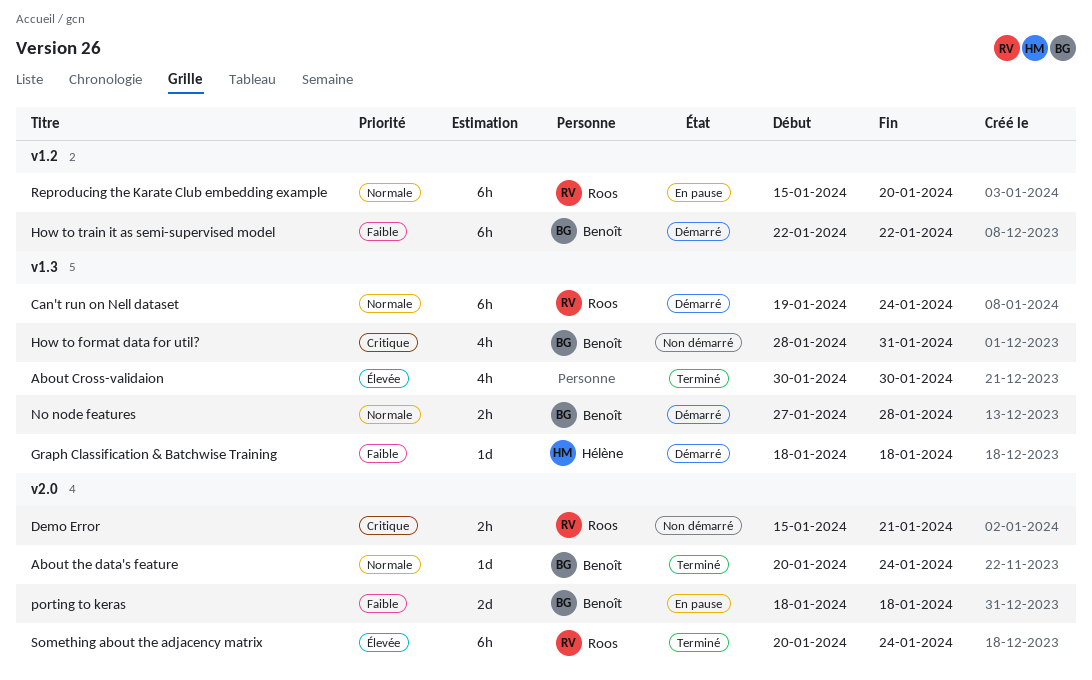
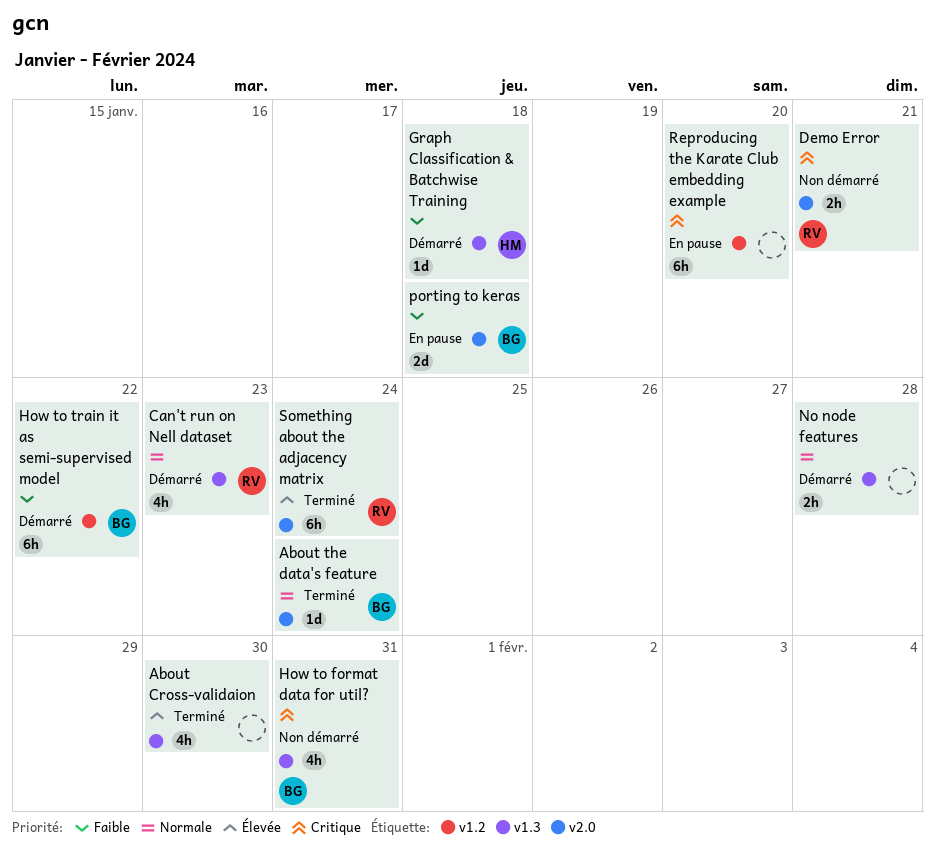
Can't run on Nell dataset, estimate: 6h -> 4h
Can't run on Nell dataset, due: Jan 24 -> Jan 23
No node features, owner: Benoît -> none
Reproducing the Karate Club embedding example, owner: Roos -> none
Reproducing the Karate Club embedding example, priority: Normale -> Critique

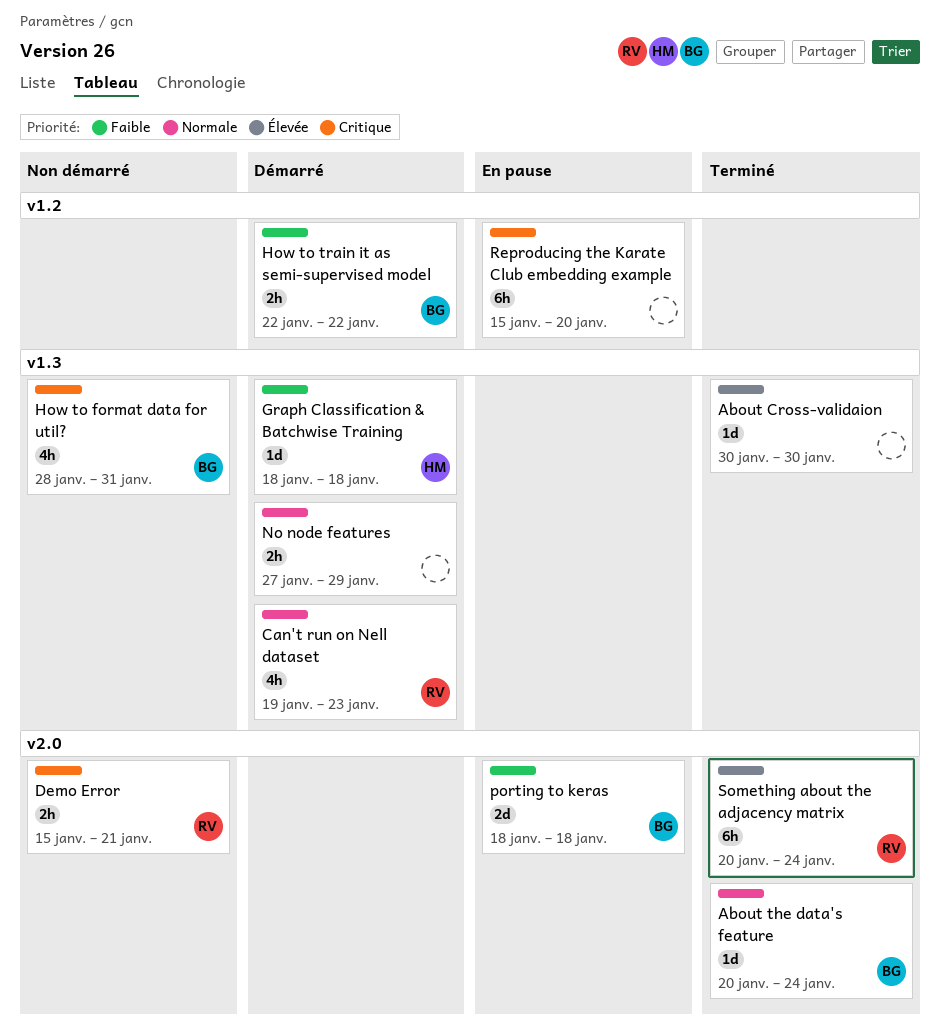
About Cross-validaion, estimate: 4h -> 1d
How to train it as semi-supervised model, estimate: 6h -> 2h
No node features, due: Jan 28 -> Jan 29

